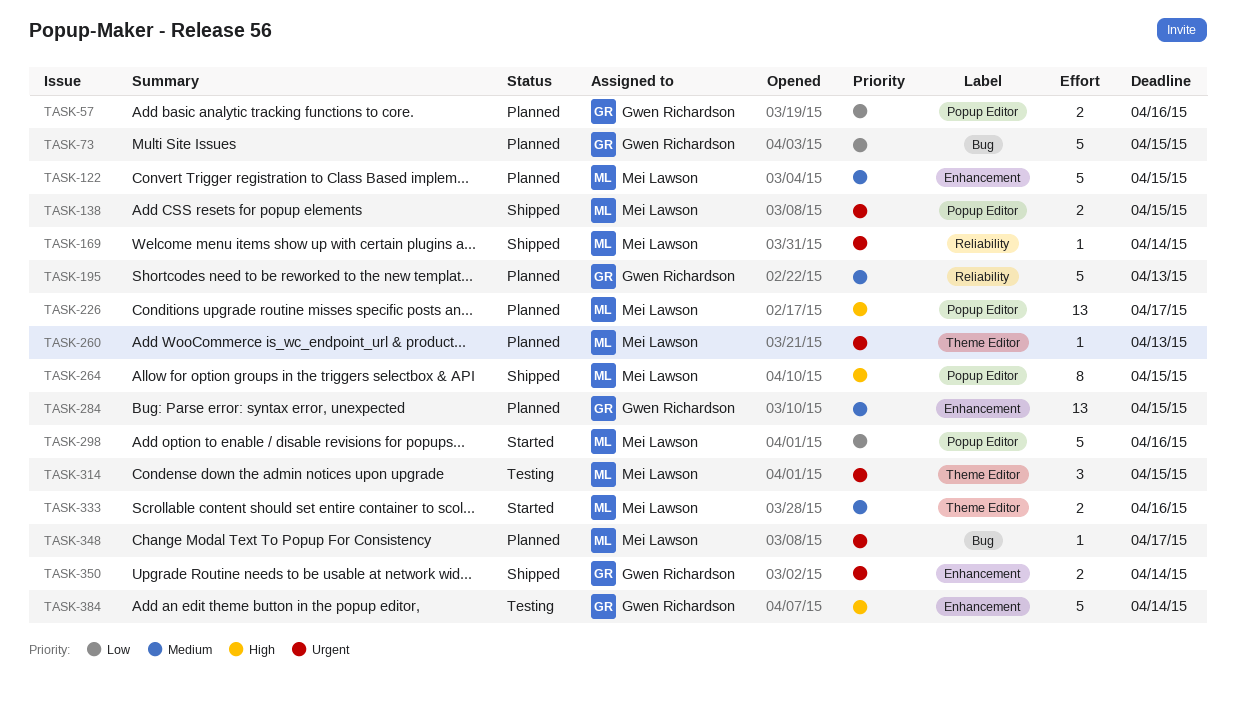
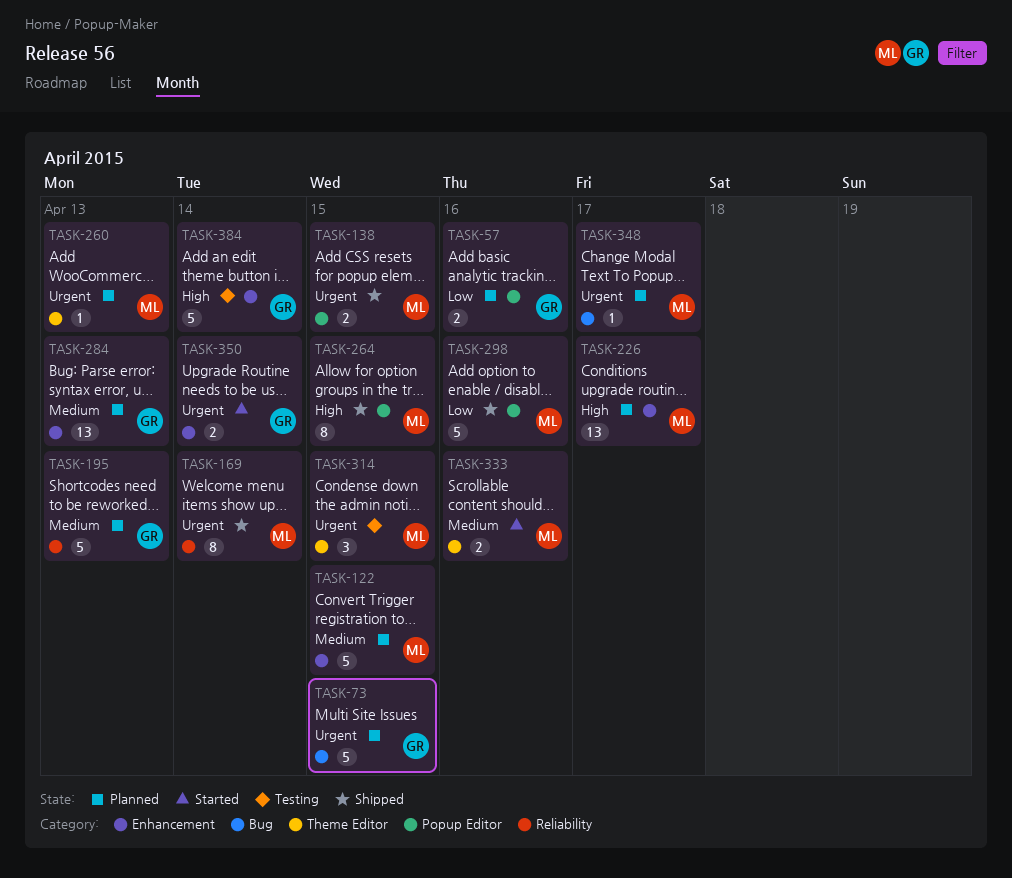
TASK-73, priority: Low -> Urgent
TASK-169, estimate: 1 -> 8
TASK-226, label: Popup Editor -> Enhancement
TASK-284, due: Apr 15 -> Apr 13
TASK-298, status: Started -> Shipped
TASK-350, status: Shipped -> Started

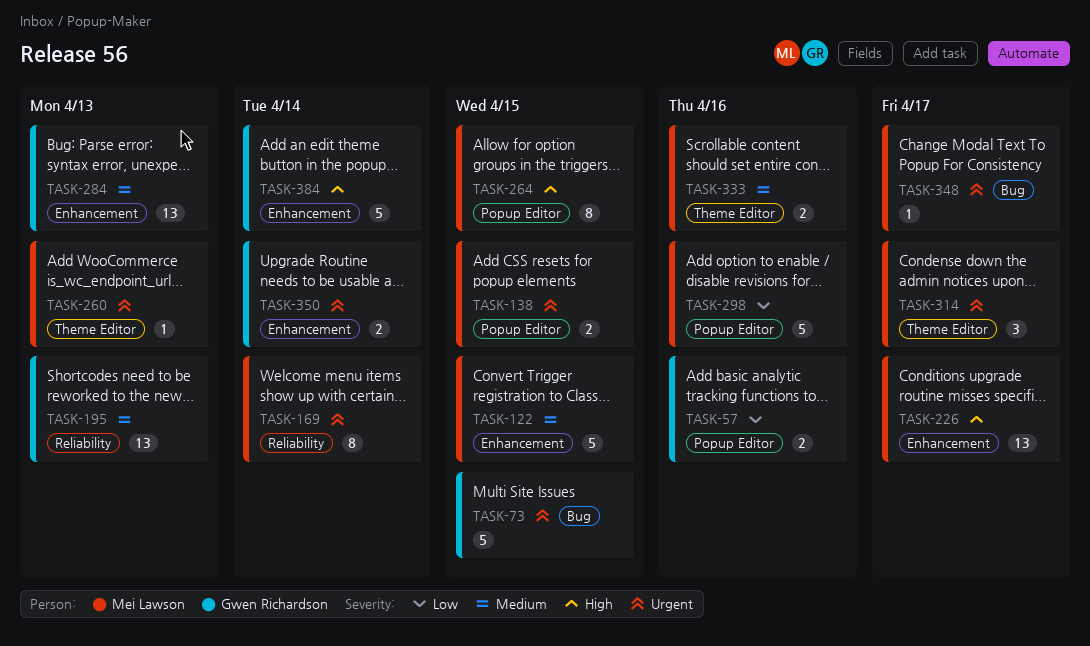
TASK-195, estimate: 5 -> 13
TASK-314, due: Apr 15 -> Apr 17

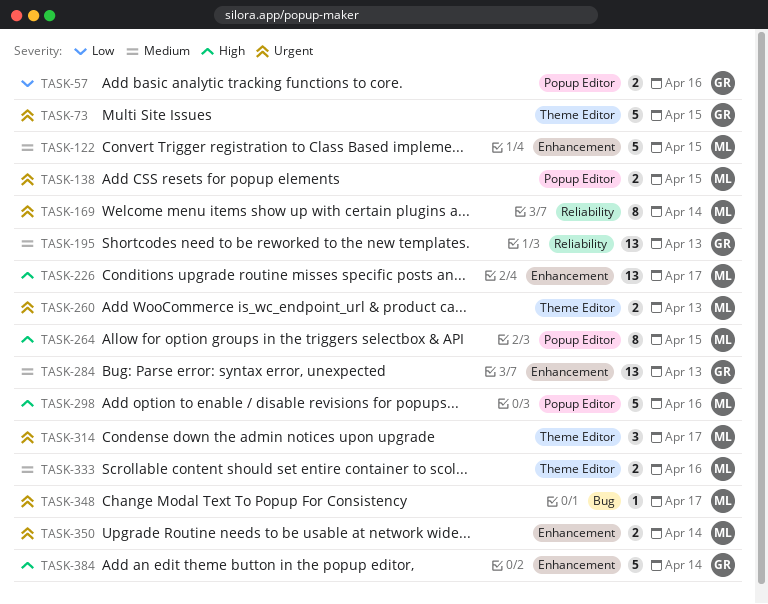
TASK-73, label: Bug -> Theme Editor
TASK-260, estimate: 1 -> 2
TASK-298, priority: Low -> High
TASK-350, owner: Gwen Richardson -> Mei Lawson

